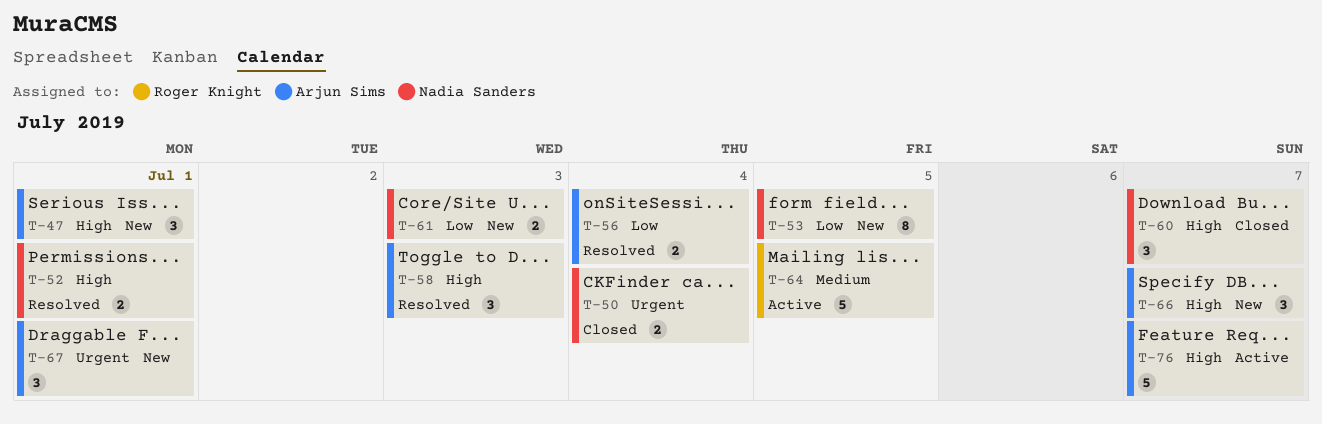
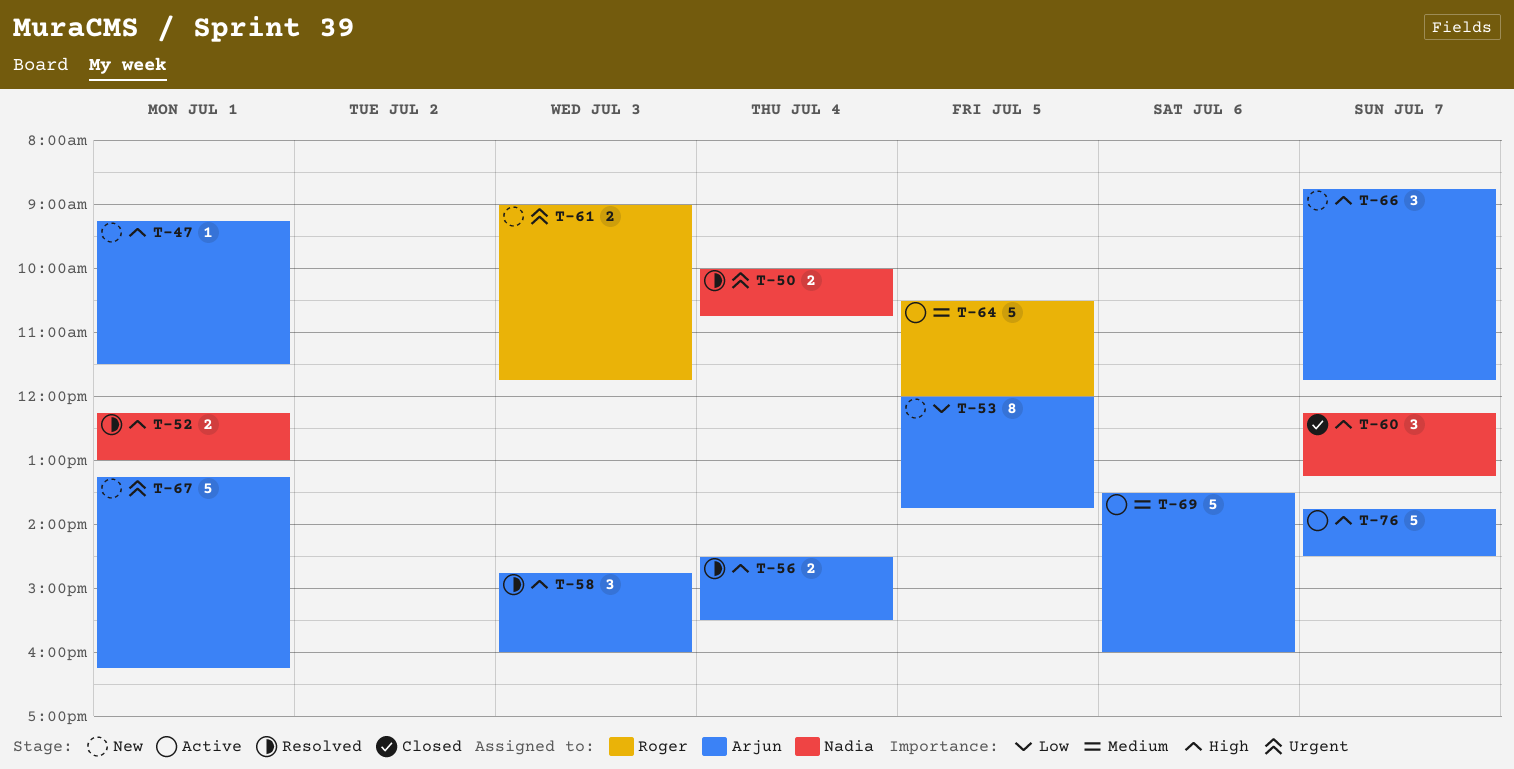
T-47, estimate: 3 -> 1
T-50, status: Closed -> Resolved
T-53, owner: Nadia Sanders -> Arjun Sims
T-56, priority: Low -> High
T-61, owner: Nadia Sanders -> Roger Knight
T-61, priority: Low -> Urgent
T-67, estimate: 3 -> 5
T-69: none -> present

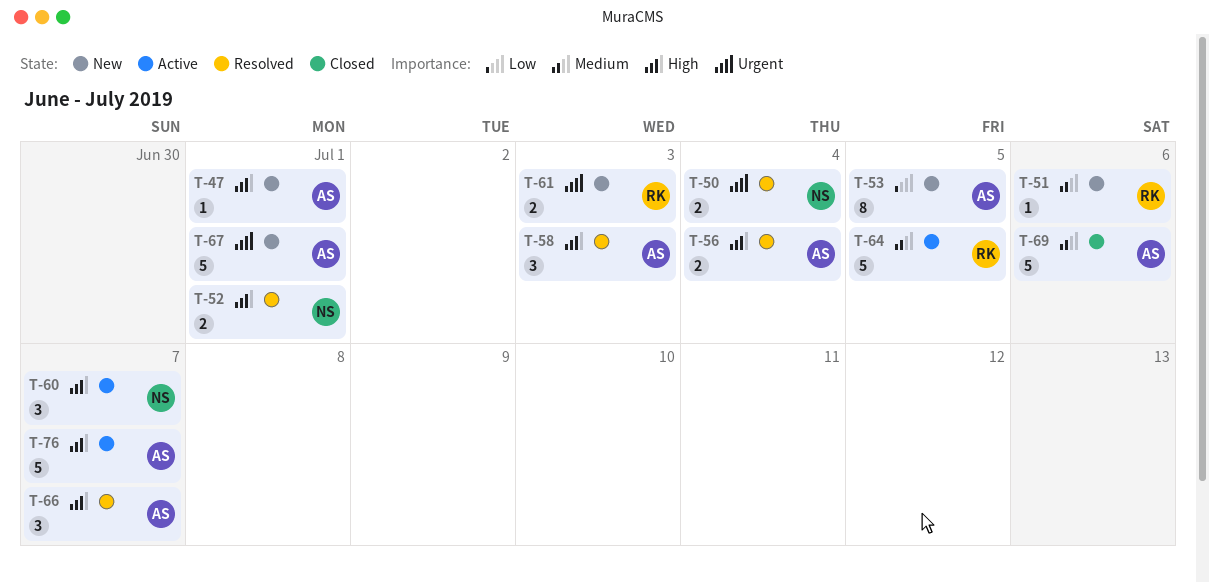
T-51: none -> present
T-60, status: Closed -> Active
T-66, status: New -> Resolved
T-69, status: Active -> Closed

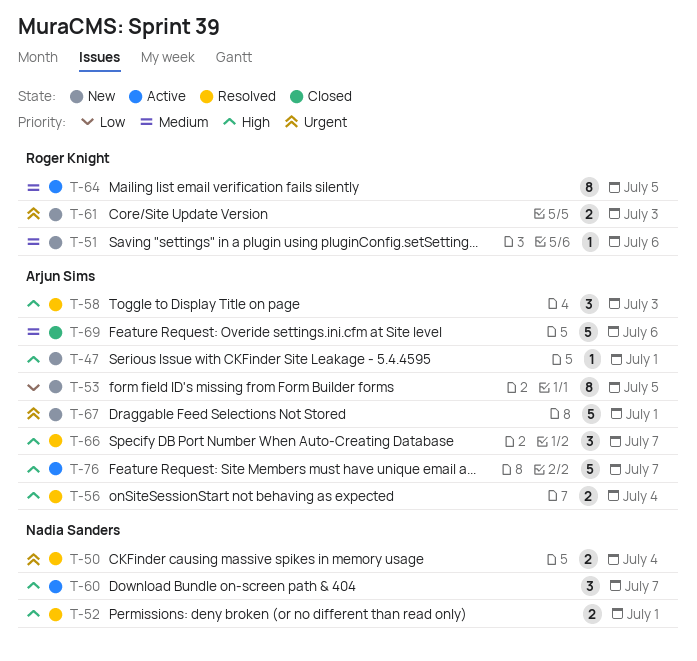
T-64, estimate: 5 -> 8

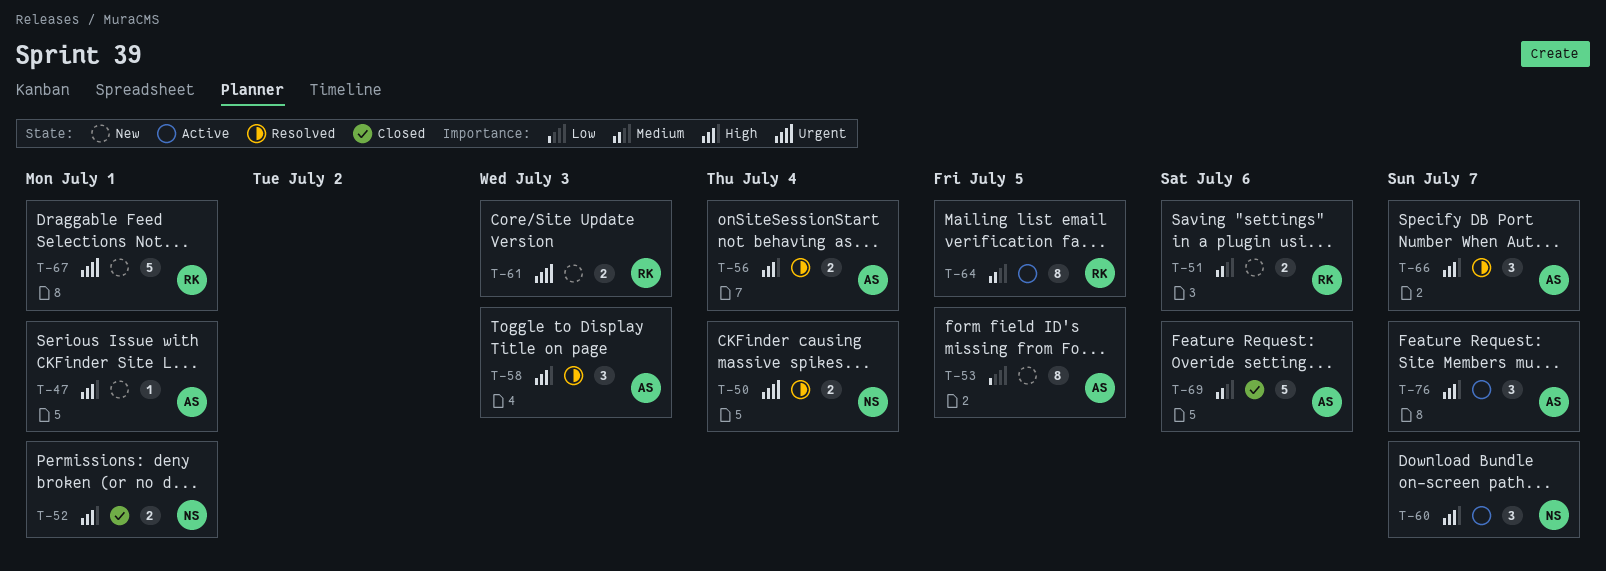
T-51, estimate: 1 -> 2
T-52, status: Resolved -> Closed
T-67, owner: Arjun Sims -> Roger Knight
T-76, estimate: 5 -> 3

